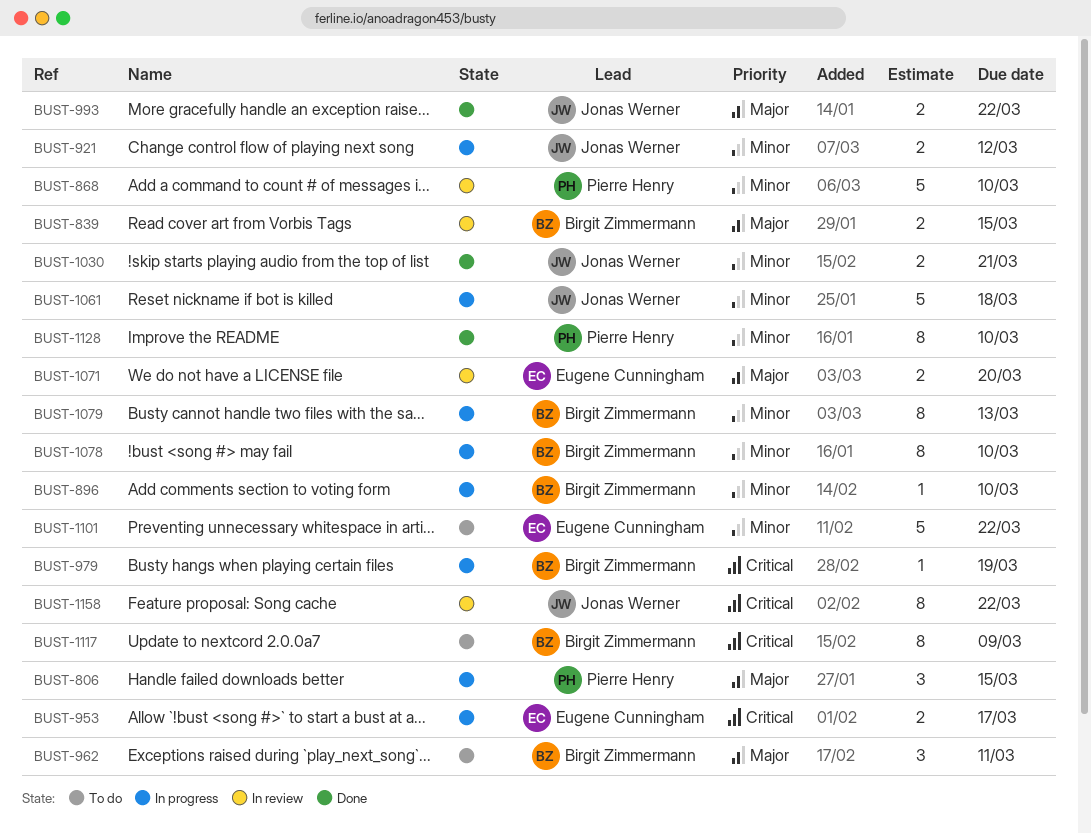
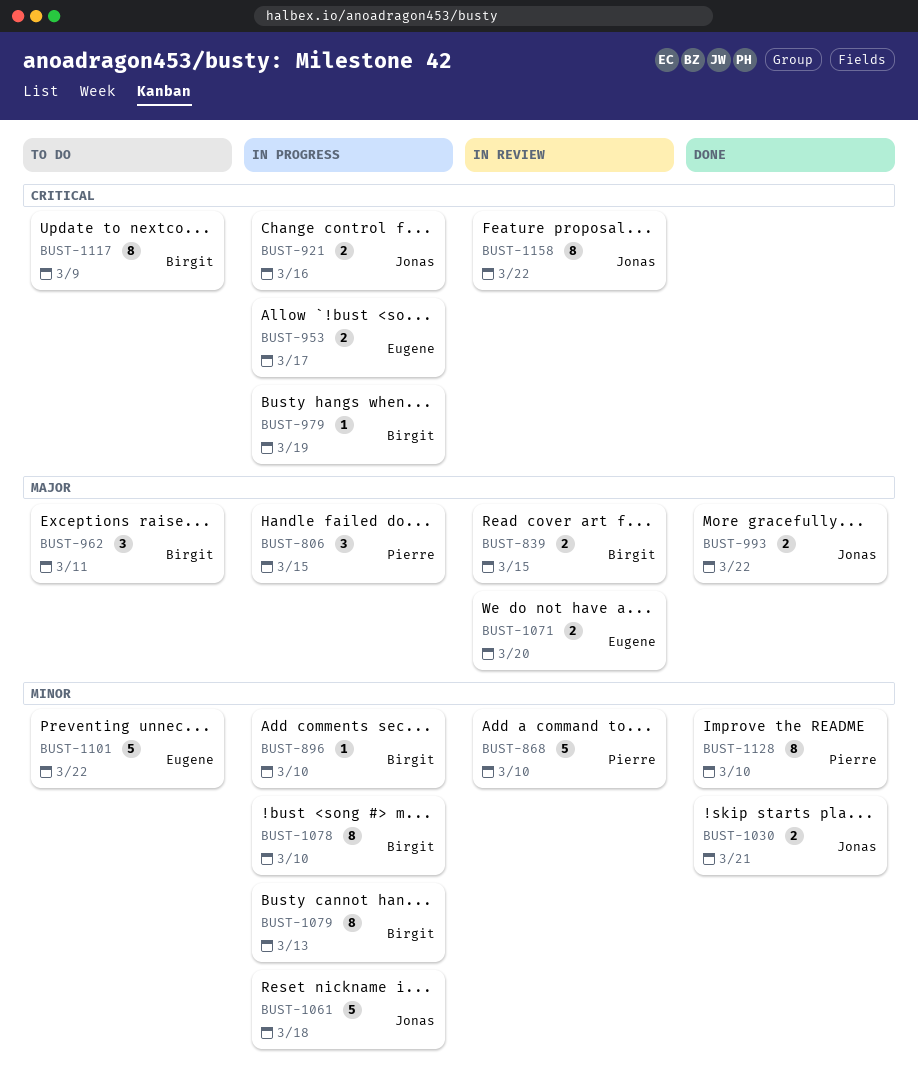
BUST-921, priority: Minor -> Critical
BUST-921, due: Mar 12 -> Mar 16

